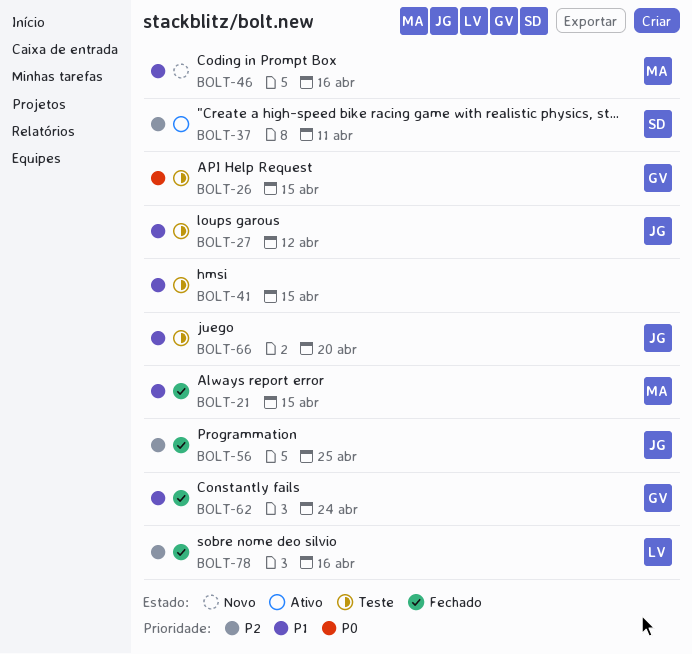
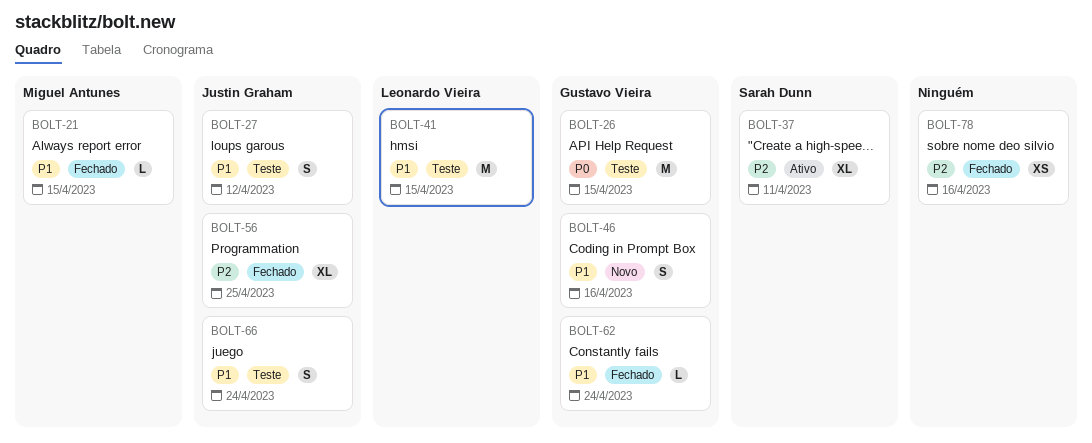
BOLT-41, owner: none -> Leonardo Vieira
BOLT-46, owner: Miguel Antunes -> Gustavo Vieira
BOLT-66, due: Apr 20 -> Apr 24
BOLT-78, owner: Leonardo Vieira -> none

